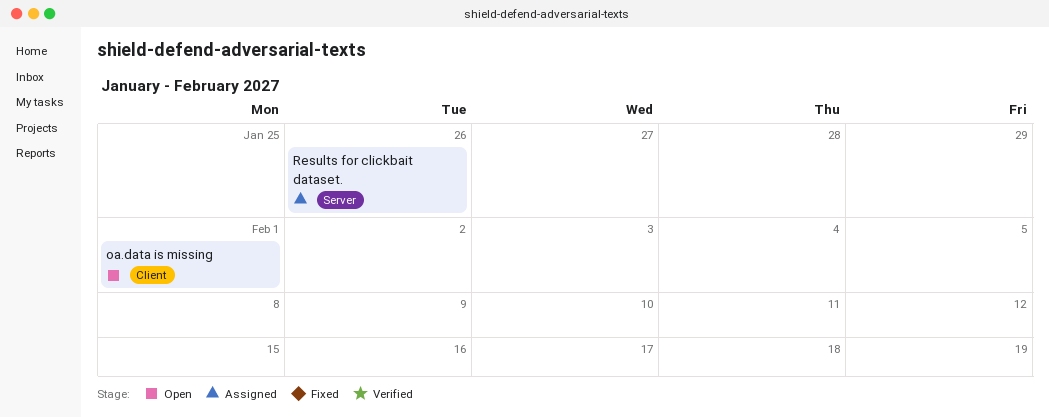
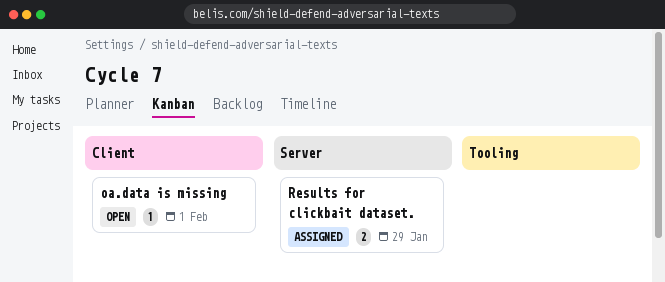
Results for clickbait dataset., due: Jan 26 -> Jan 29

